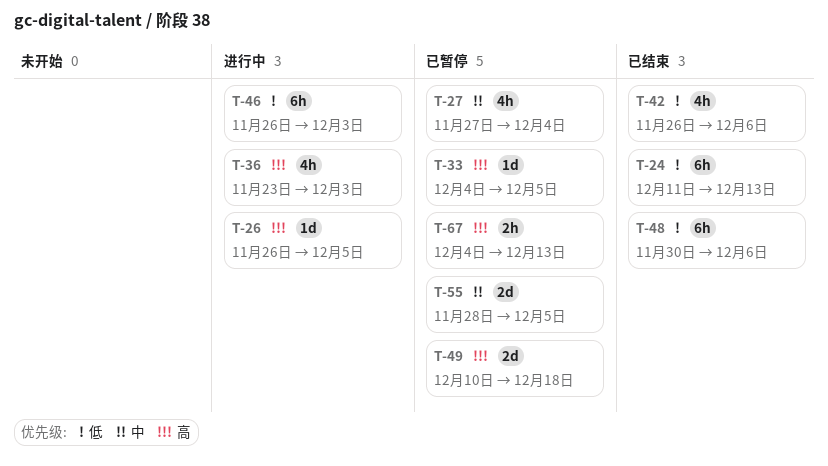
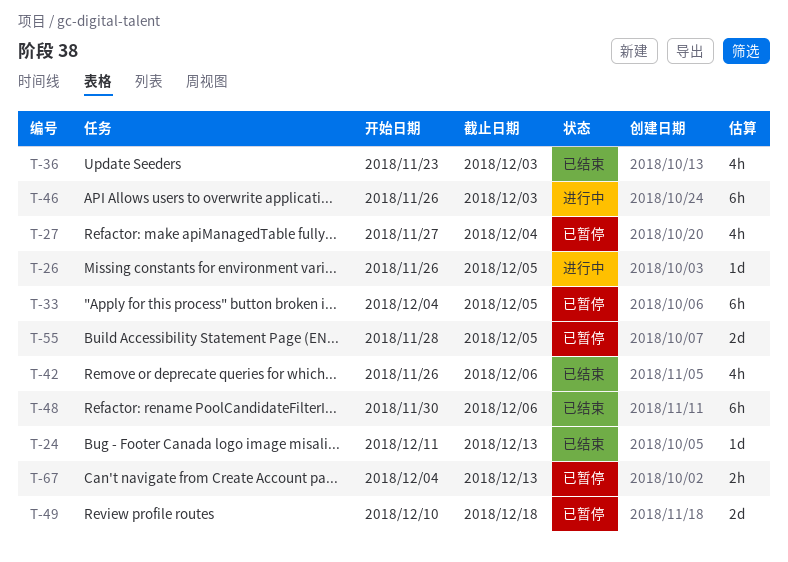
T-24, estimate: 6h -> 1d
T-33, estimate: 1d -> 6h
T-36, status: 进行中 -> 已结束

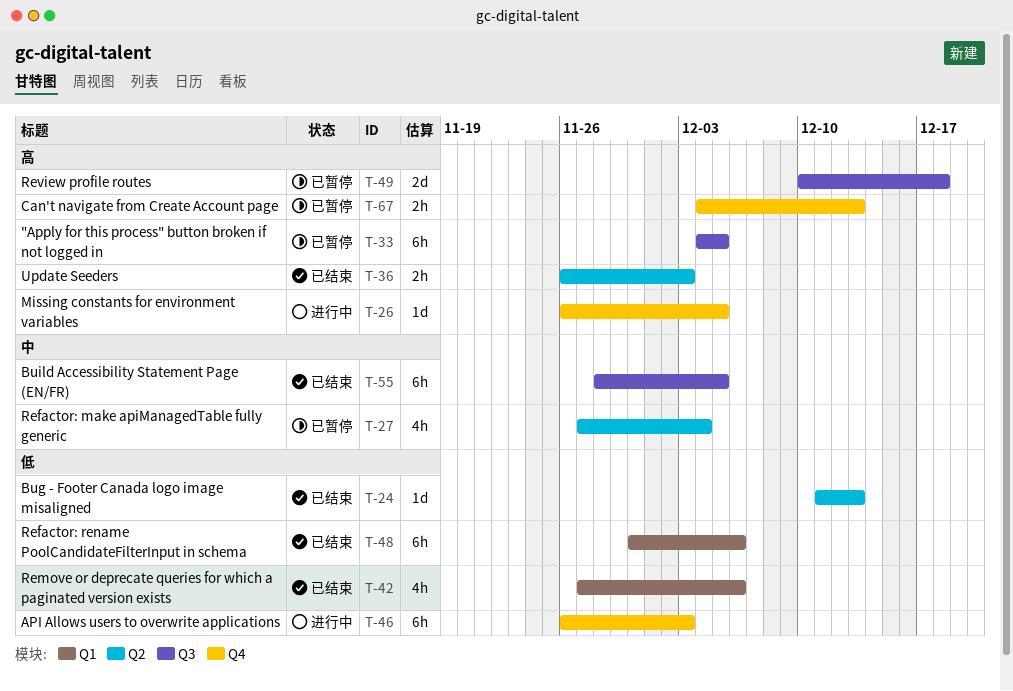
T-36, estimate: 4h -> 2h
T-36, start: Nov 23 -> Nov 26
T-42, start: Nov 26 -> Nov 27
T-55, status: 已暂停 -> 已结束
T-55, estimate: 2d -> 6h

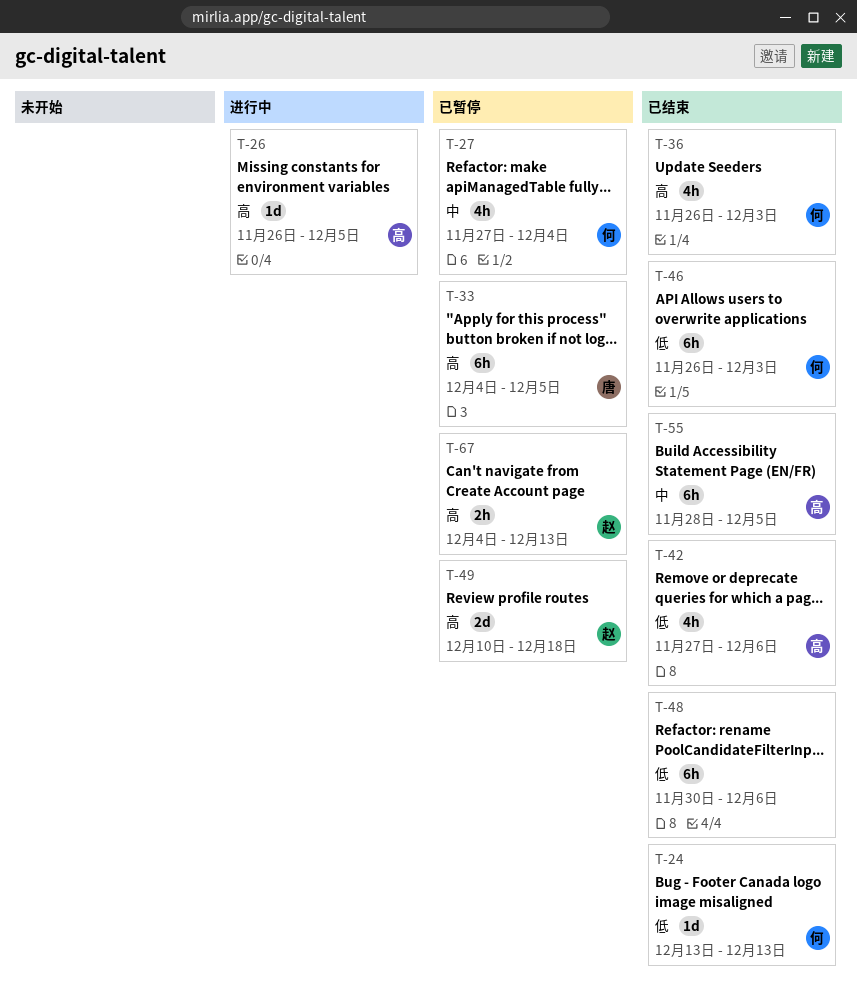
T-24, start: Dec 11 -> Dec 13
T-36, estimate: 2h -> 4h
T-46, status: 进行中 -> 已结束

